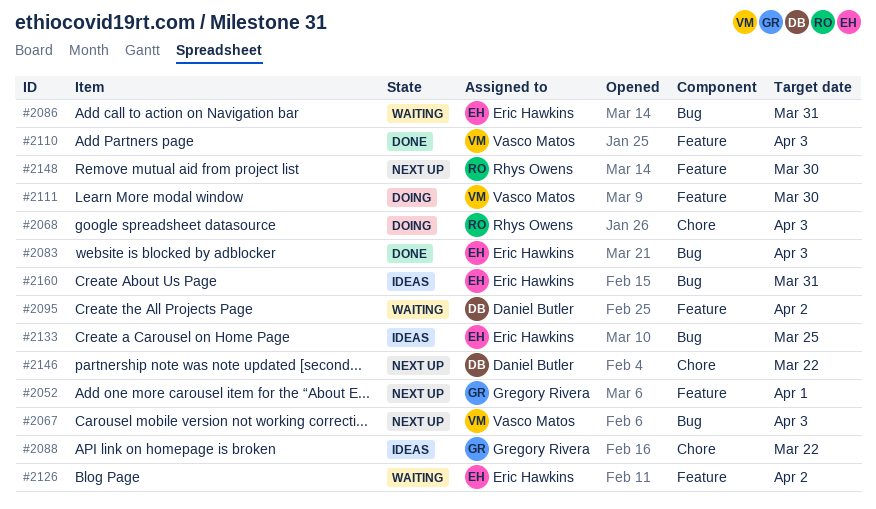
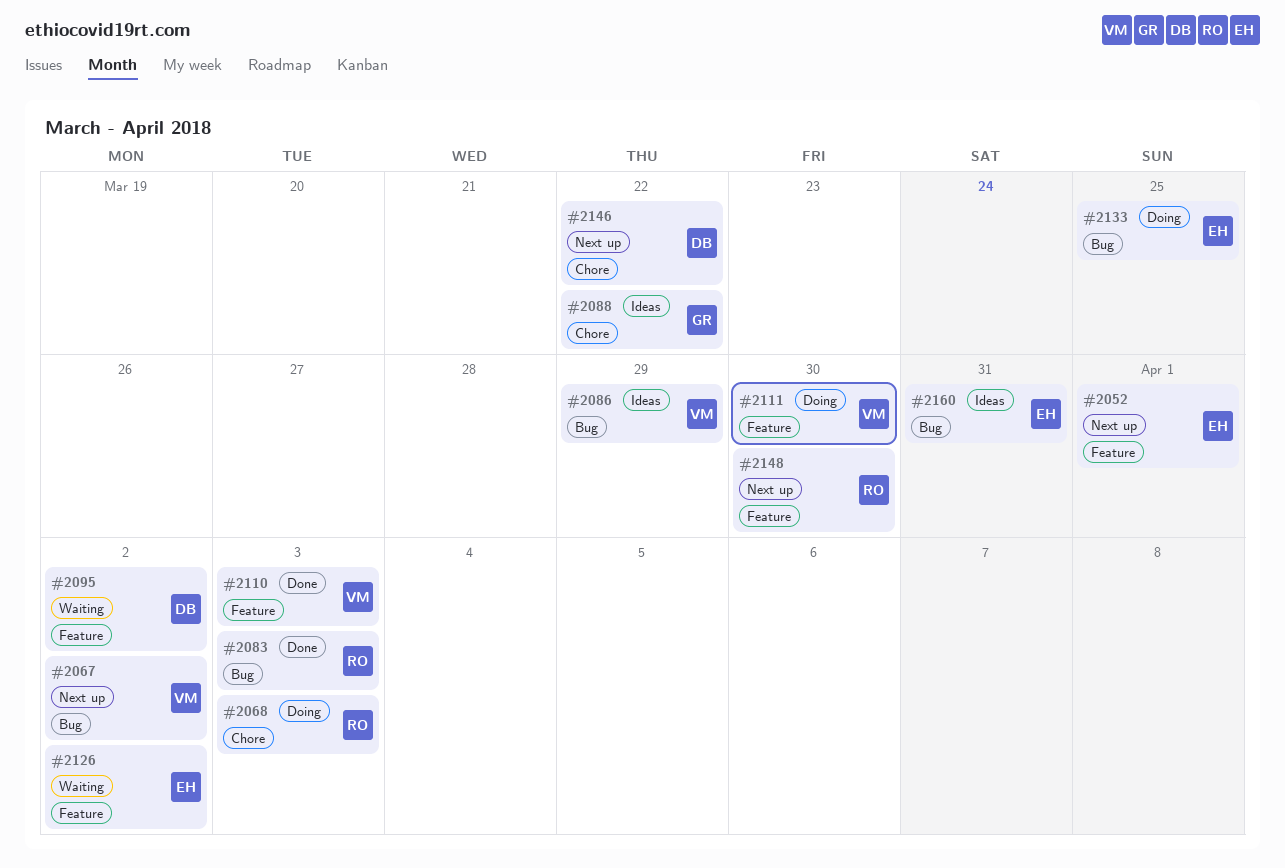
#2052, owner: Gregory Rivera -> Eric Hawkins
#2067, due: Apr 3 -> Apr 2
#2083, owner: Eric Hawkins -> Rhys Owens
#2086, status: Waiting -> Ideas
#2086, owner: Eric Hawkins -> Vasco Matos
#2086, due: Mar 31 -> Mar 29
#2133, status: Ideas -> Doing

